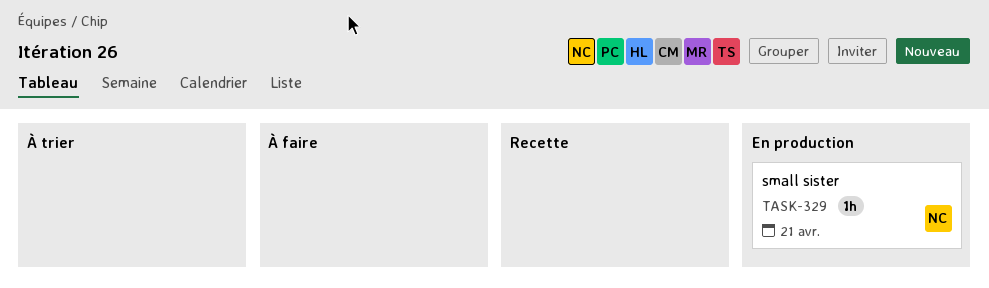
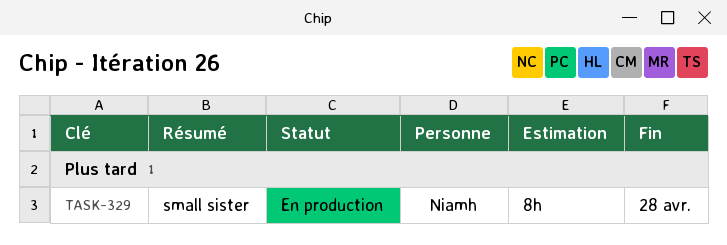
TASK-329, estimate: 1h -> 8h
TASK-329, due: Apr 21 -> Apr 28

